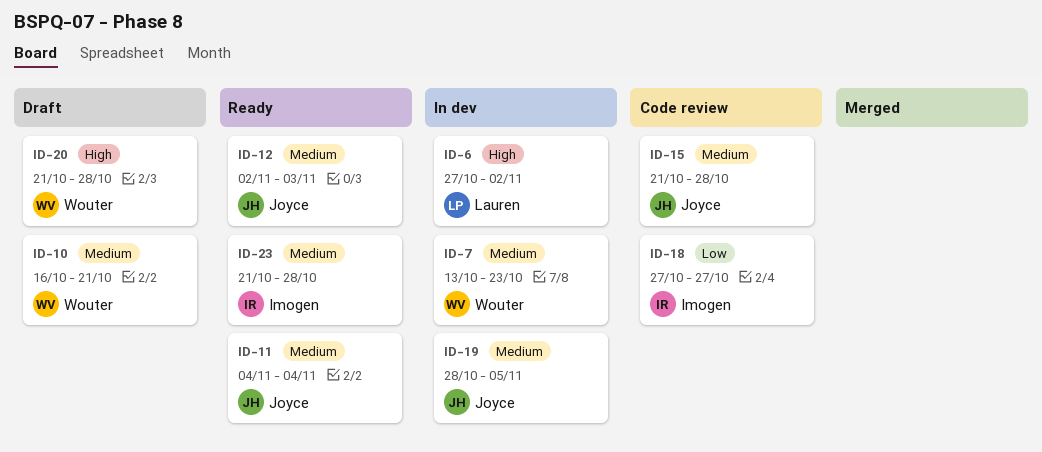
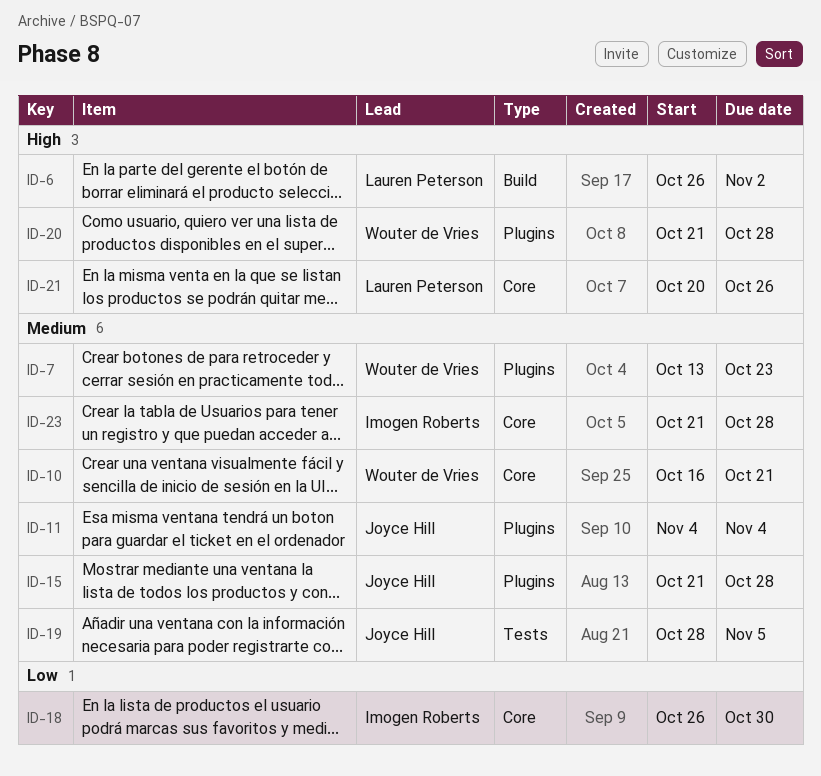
ID-6, start: Oct 27 -> Oct 26
ID-12: present -> none
ID-18, start: Oct 27 -> Oct 26
ID-18, due: Oct 27 -> Oct 30
ID-21: none -> present

